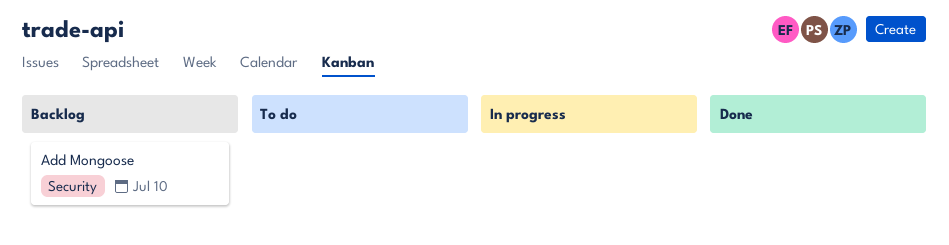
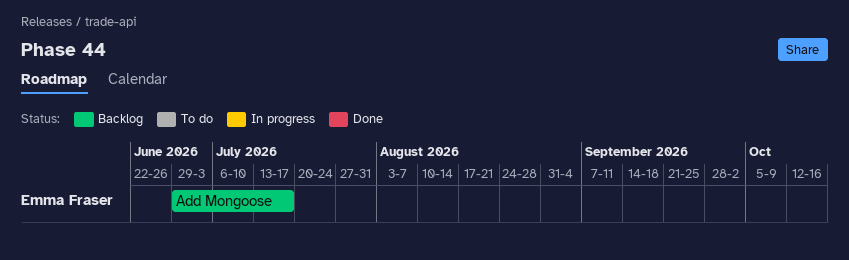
Add Mongoose, due: Jul 10 -> Jul 17

